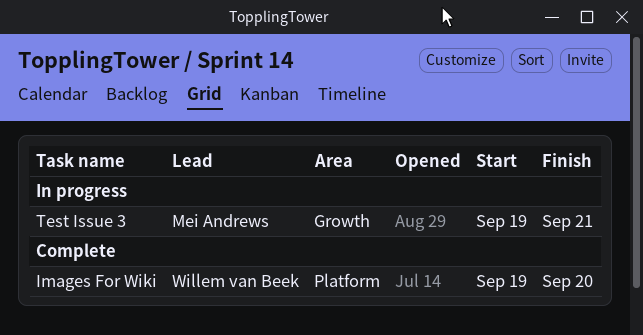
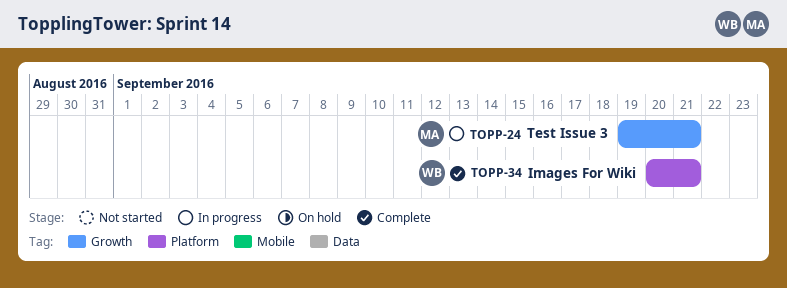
Images For Wiki, start: Sep 19 -> Sep 20
Images For Wiki, due: Sep 20 -> Sep 21

